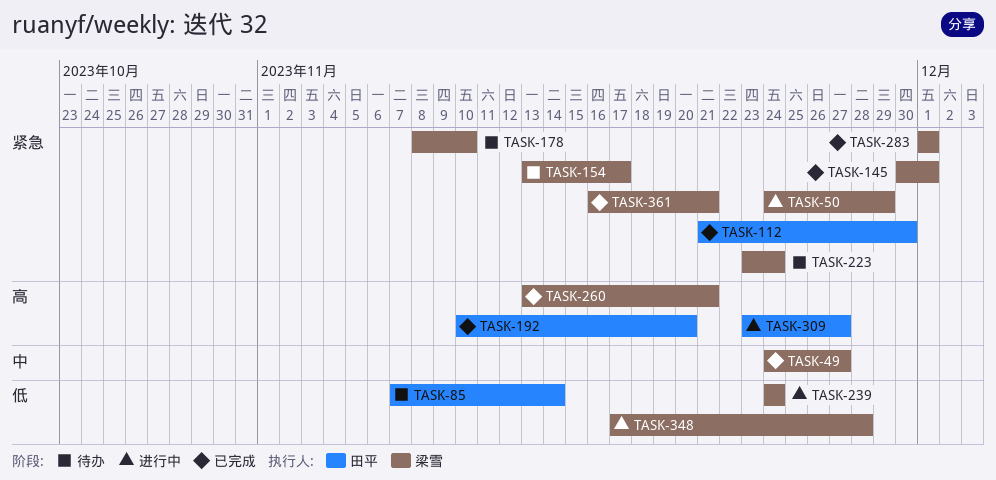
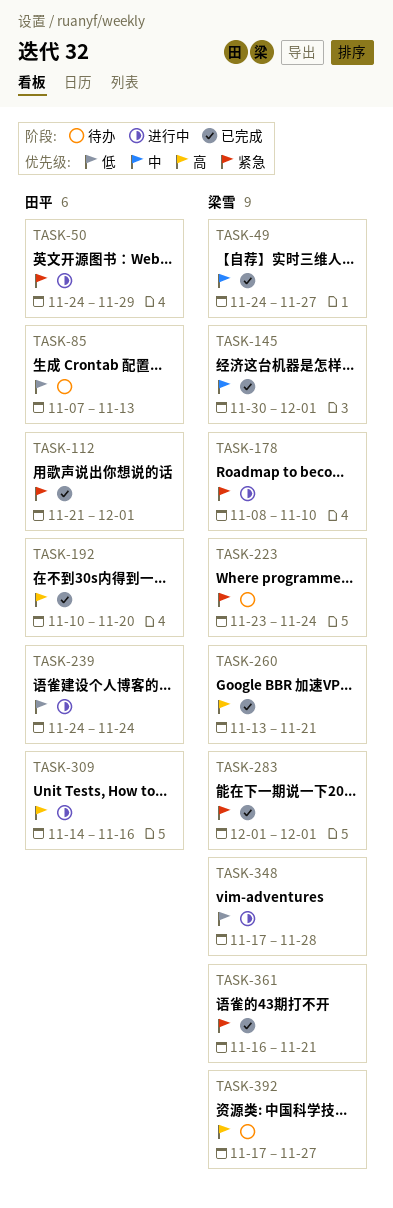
TASK-50, owner: 梁雪 -> 田平
TASK-85, due: Nov 14 -> Nov 13
TASK-112, due: Nov 30 -> Dec 1
TASK-145, priority: 紧急 -> 中
TASK-154: present -> none
TASK-178, status: 待办 -> 进行中
TASK-239, owner: 梁雪 -> 田平
TASK-309, start: Nov 23 -> Nov 14
TASK-309, due: Nov 27 -> Nov 16
TASK-392: none -> present

